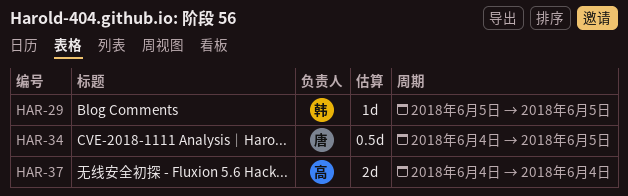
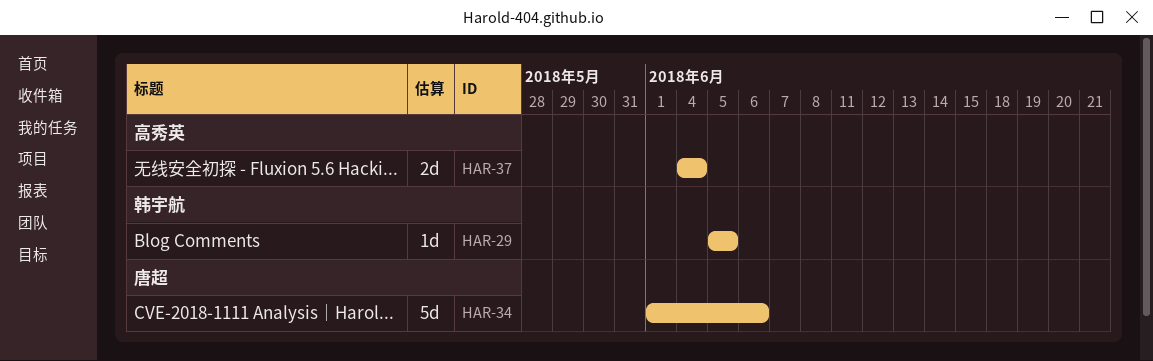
HAR-34, estimate: 0.5d -> 5d
HAR-34, start: Jun 4 -> Jun 1
HAR-34, due: Jun 5 -> Jun 6

